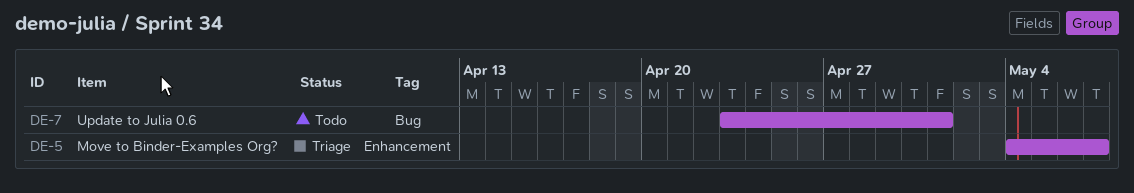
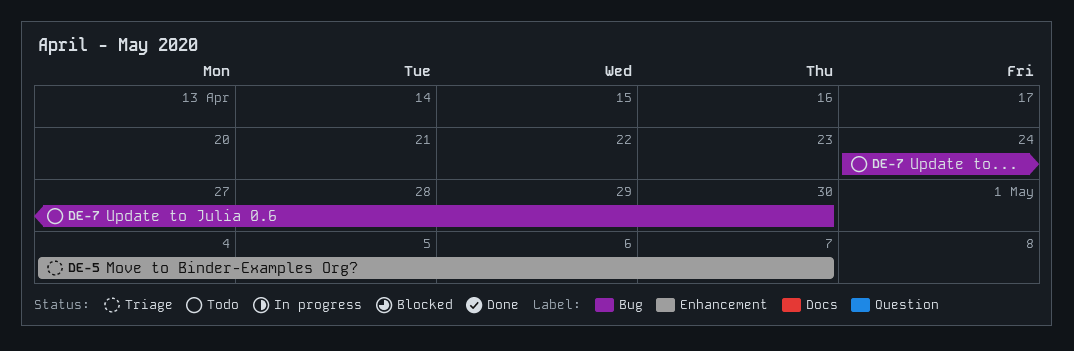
DE-7, start: Apr 23 -> Apr 24
DE-7, due: May 1 -> Apr 30

